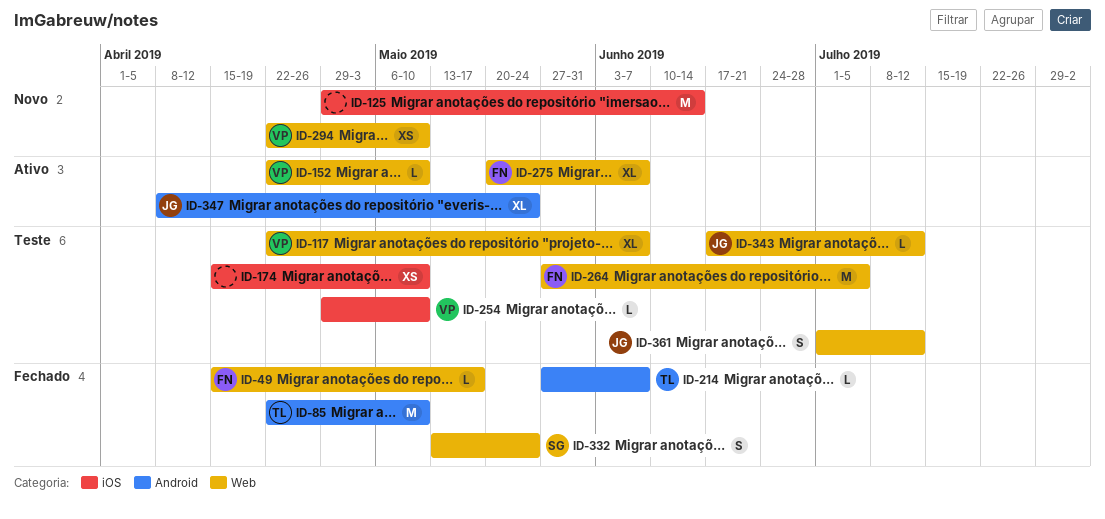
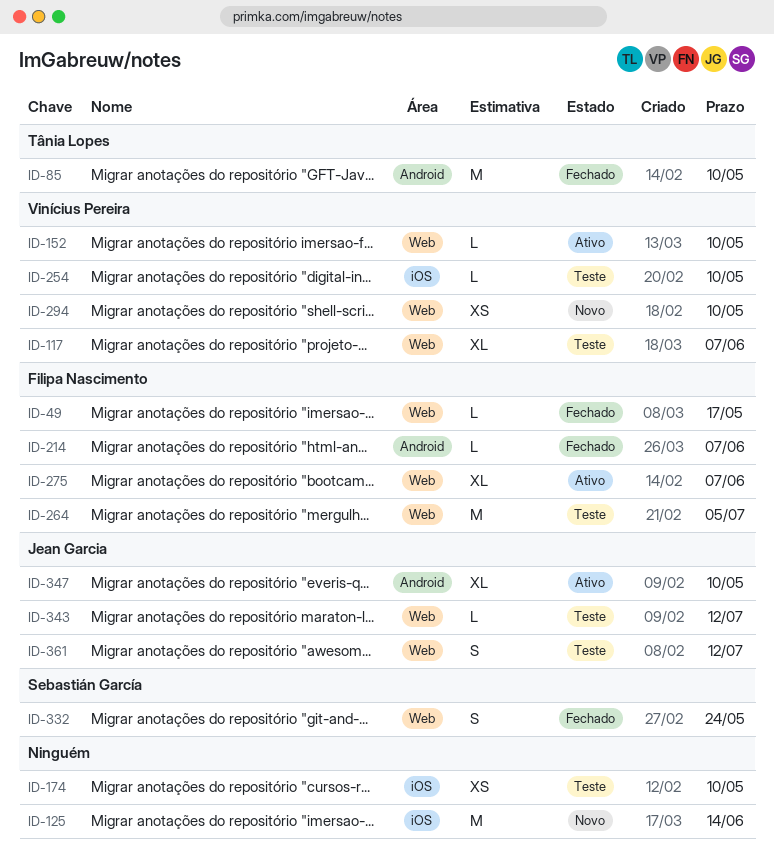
ID-214, owner: Tânia Lopes -> Filipa Nascimento
ID-347, due: May 24 -> May 10

